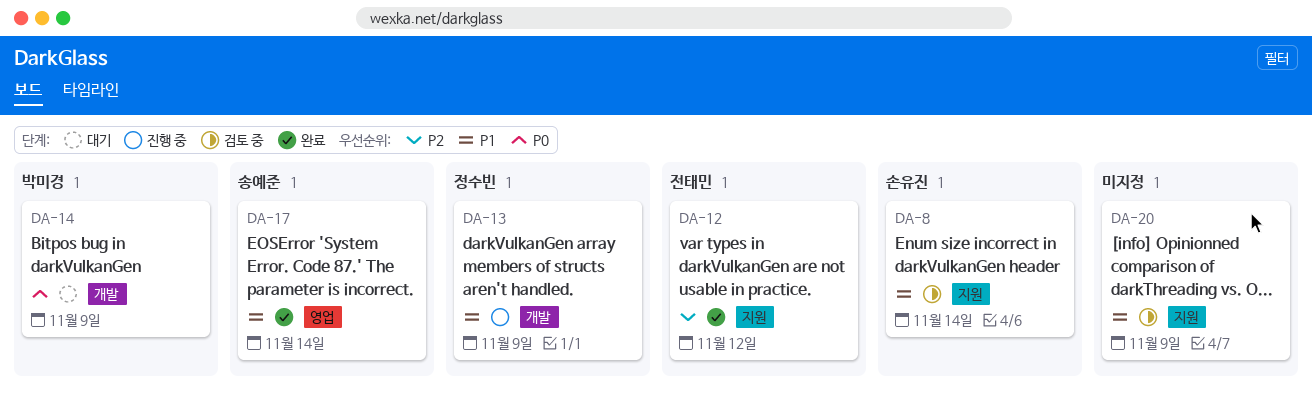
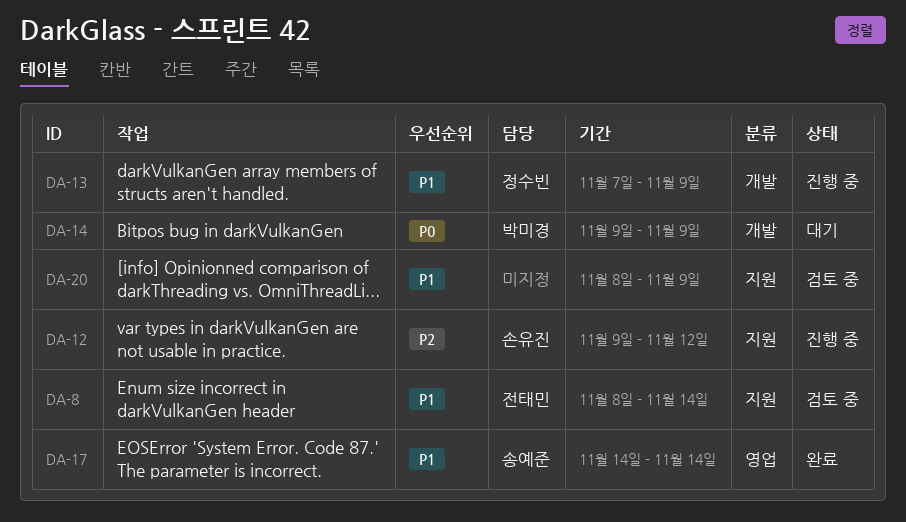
DA-8, owner: 손유진 -> 전태민
DA-12, status: 완료 -> 진행 중
DA-12, owner: 전태민 -> 손유진

